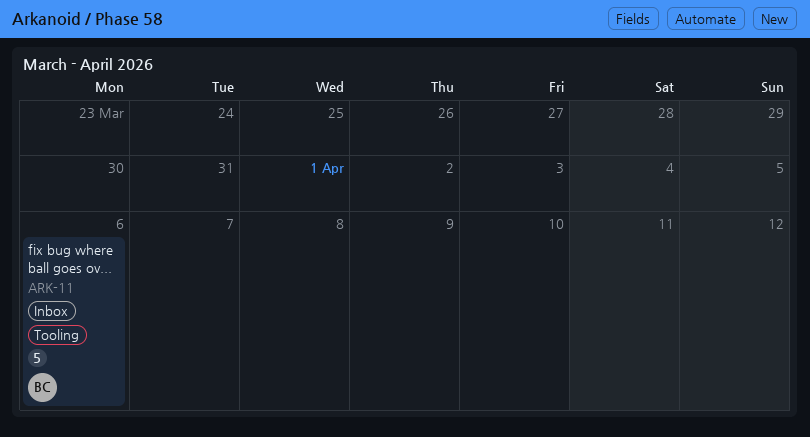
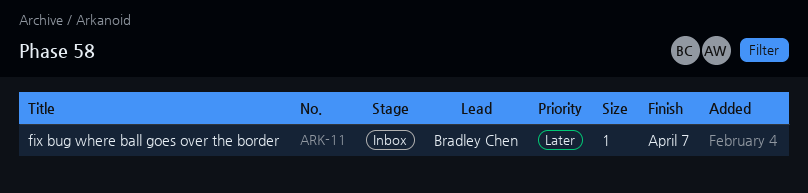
ARK-11, estimate: 5 -> 1
ARK-11, due: Apr 6 -> Apr 7

